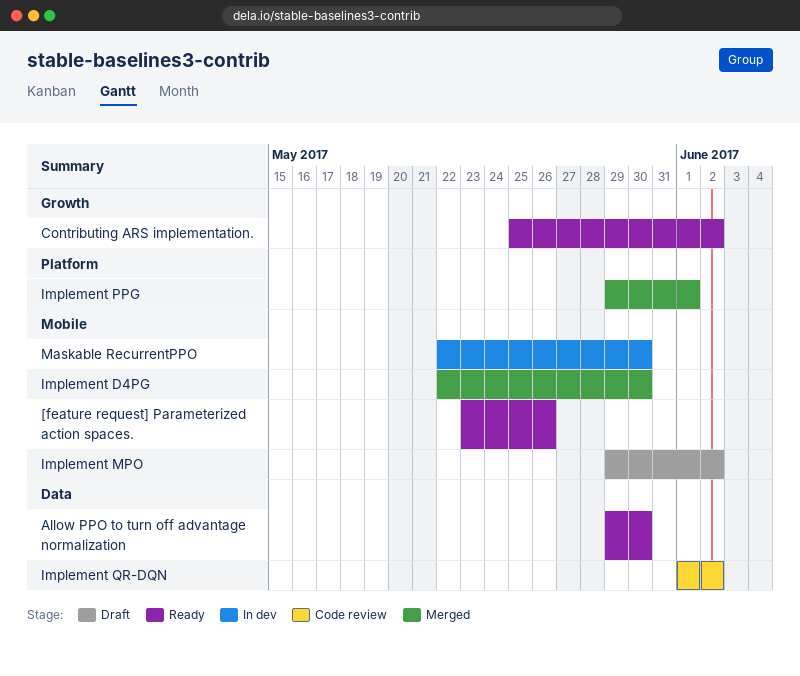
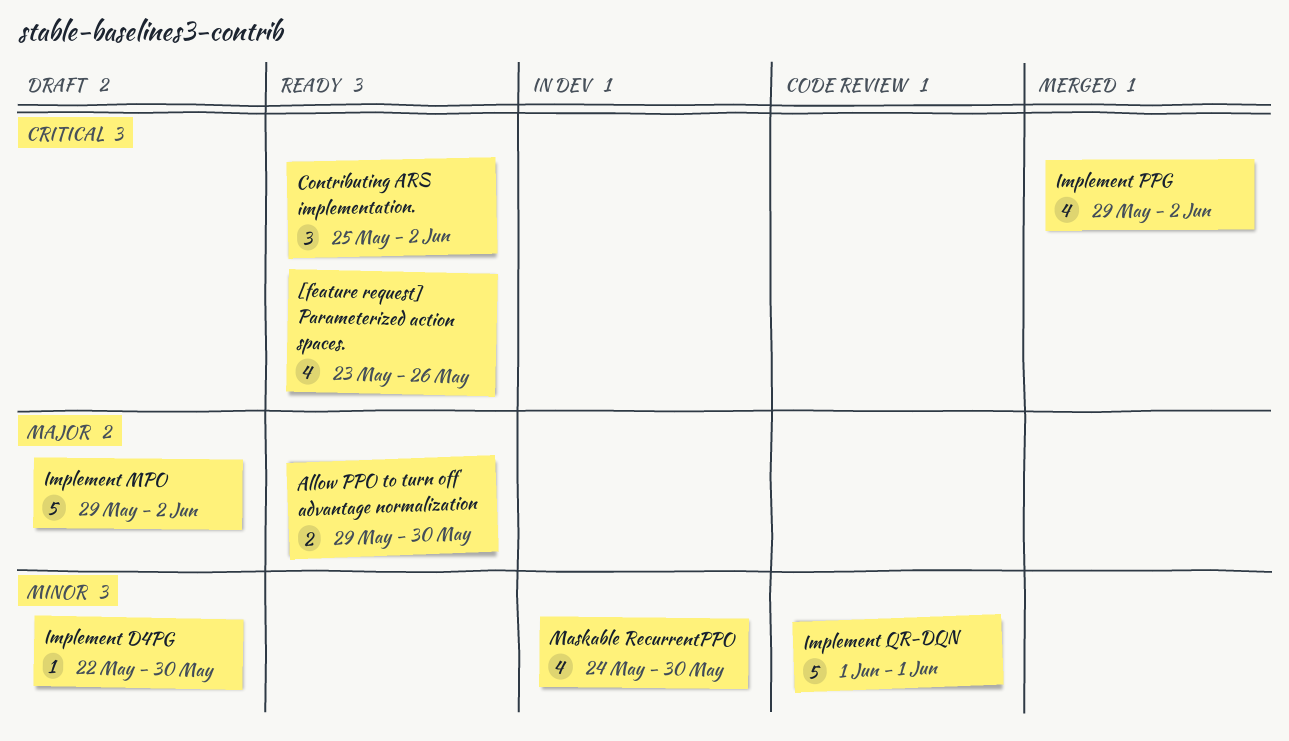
Implement D4PG, status: Merged -> Draft
Implement PPG, due: Jun 1 -> Jun 2
Implement QR-DQN, due: Jun 2 -> Jun 1
Maskable RecurrentPPO, start: May 22 -> May 24

